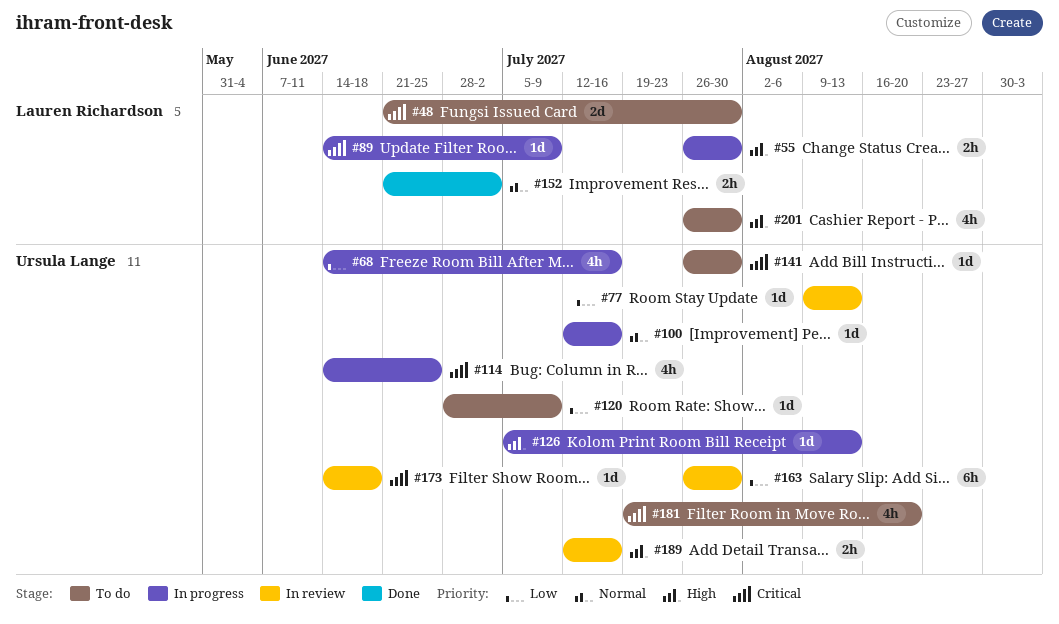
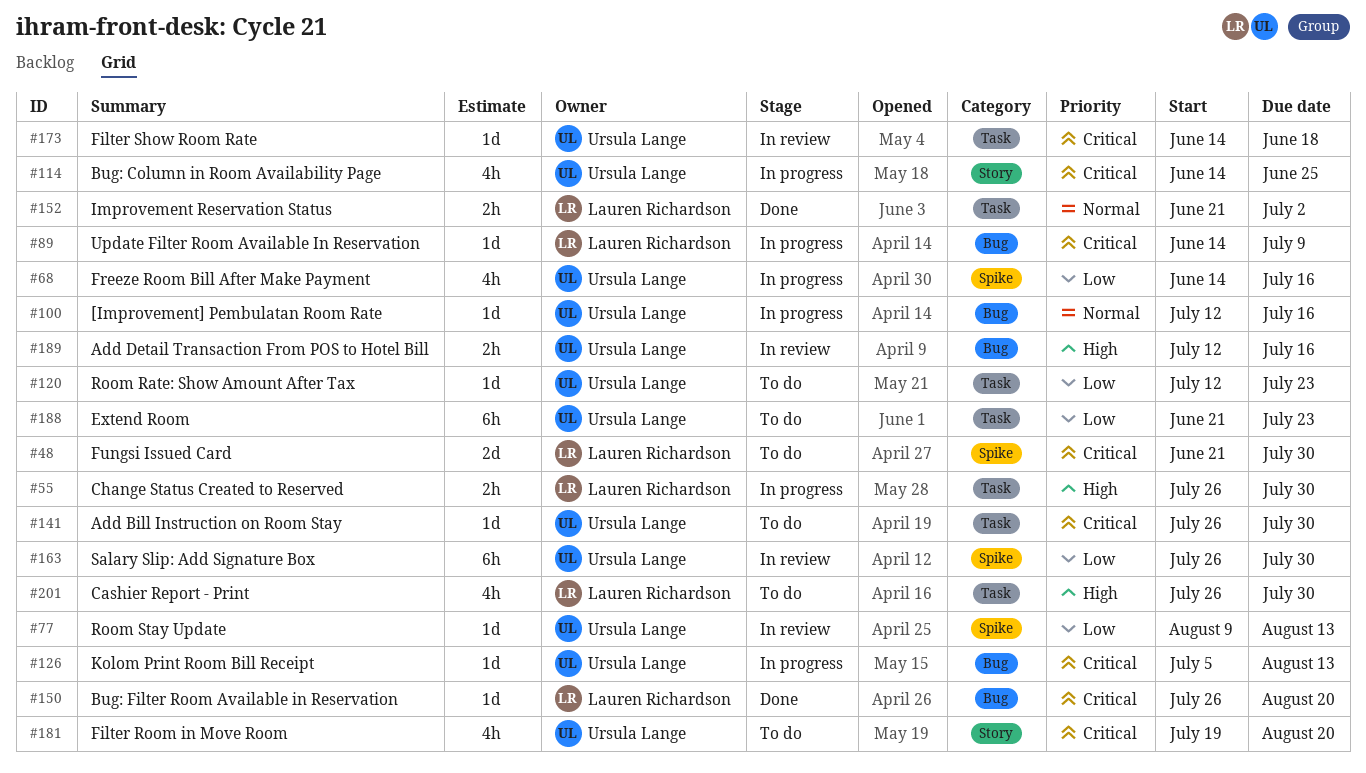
#120, start: Jun 28 -> Jul 12
#120, due: Jul 9 -> Jul 23
#126, priority: High -> Critical
#150: none -> present
#188: none -> present

